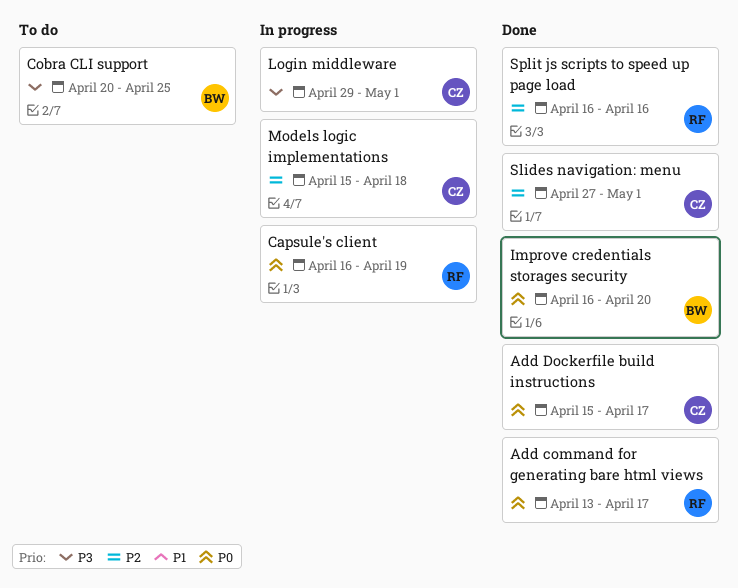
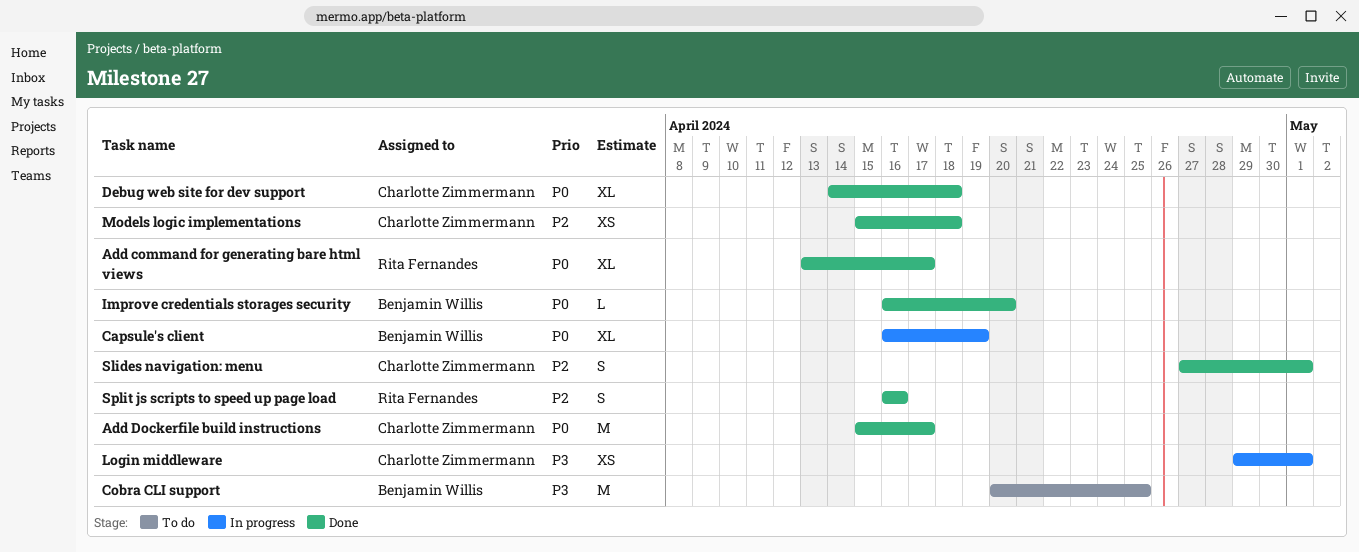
Capsule's client, owner: Rita Fernandes -> Benjamin Willis
Debug web site for dev support: none -> present
Models logic implementations, status: In progress -> Done

